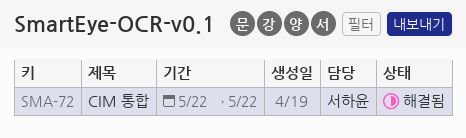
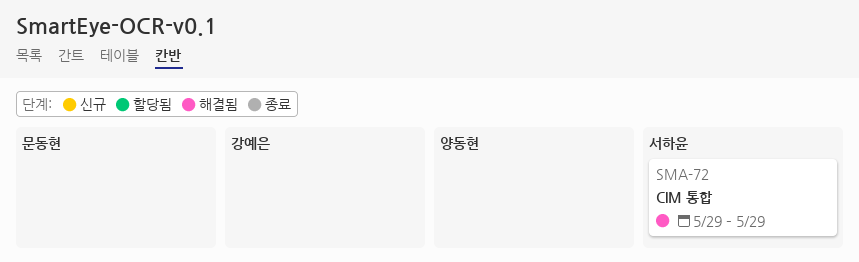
SMA-72, start: May 22 -> May 29
SMA-72, due: May 22 -> May 29

